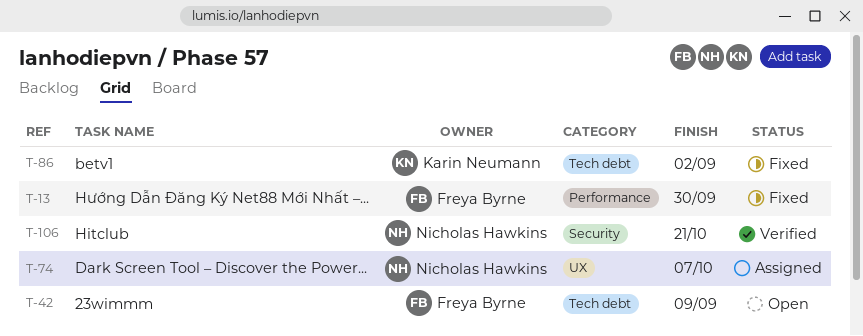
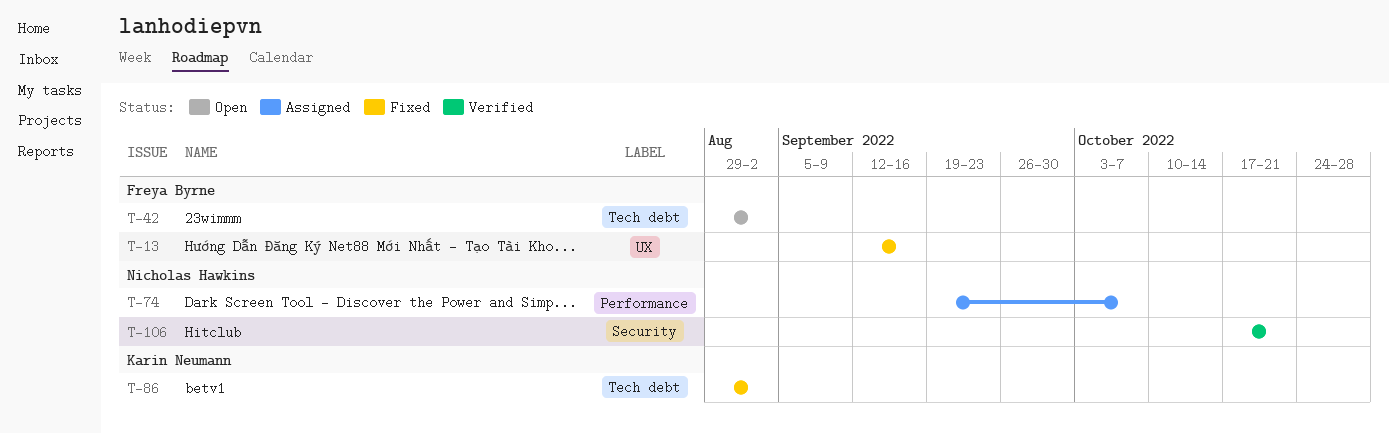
T-13, label: Performance -> UX
T-13, due: Sep 30 -> Sep 16
T-42, due: Sep 9 -> Sep 2
T-74, label: UX -> Performance

